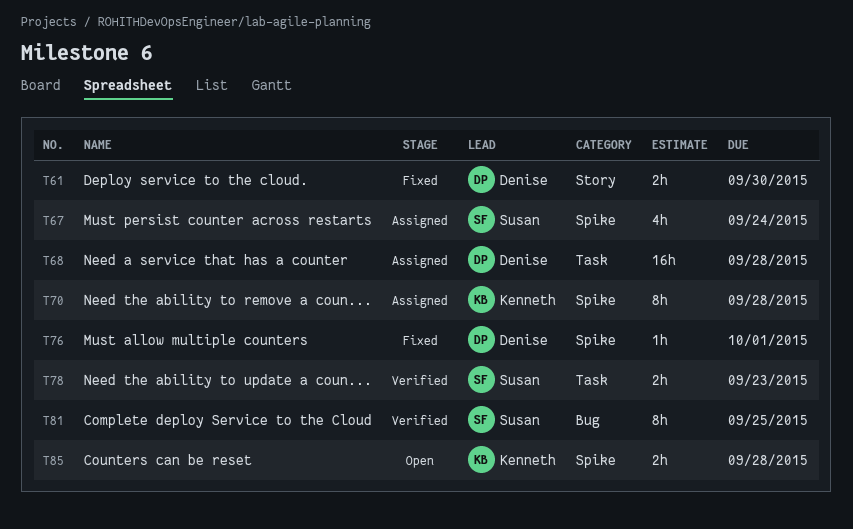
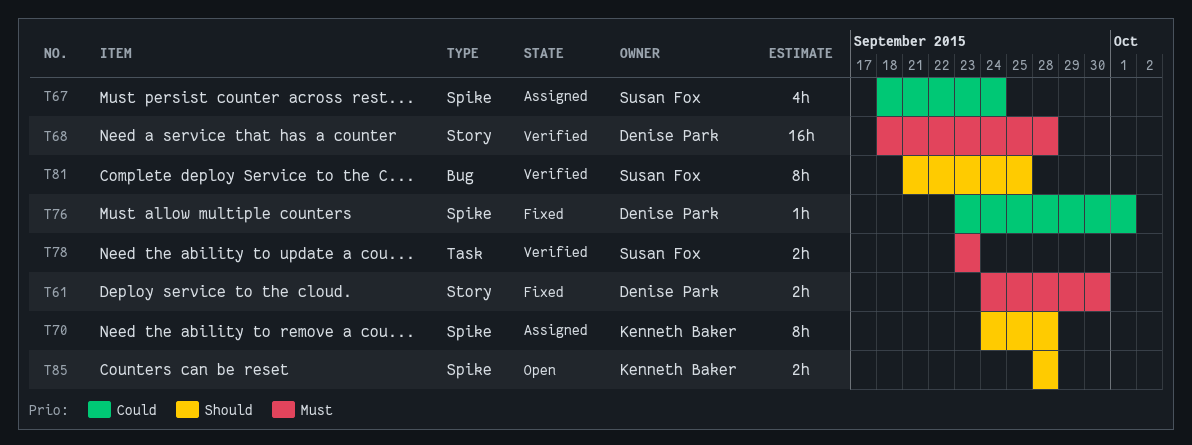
T68, status: Assigned -> Verified
T68, label: Task -> Story

